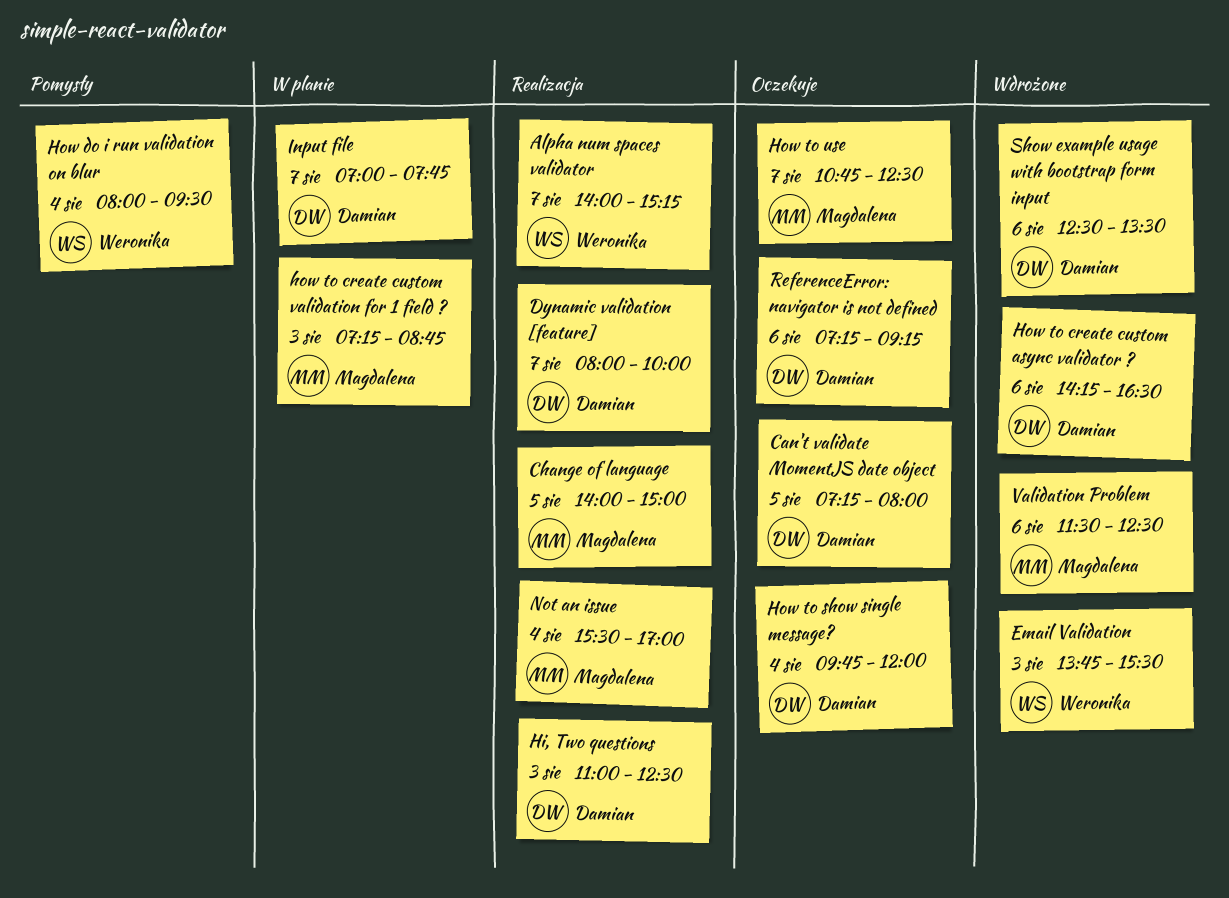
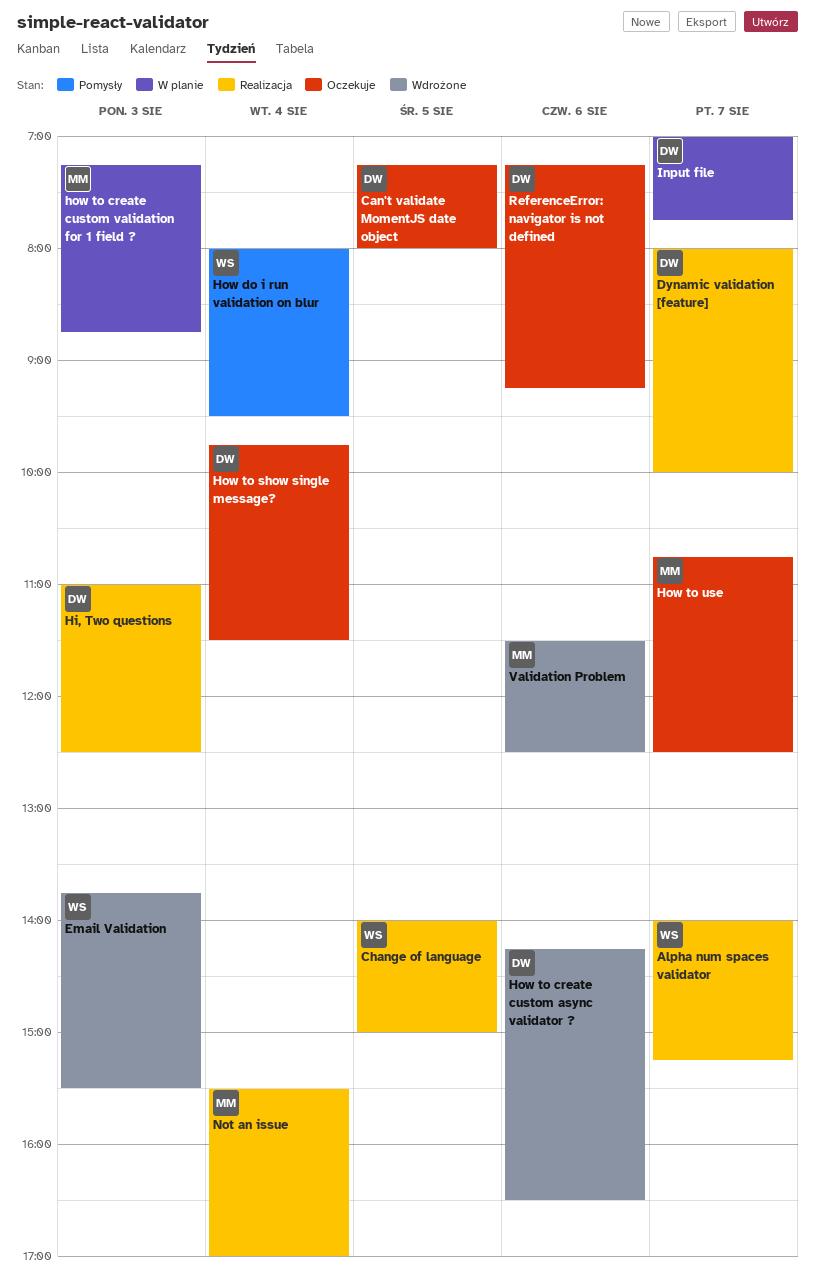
Change of language, owner: Magdalena -> Weronika
How to show single message?, ends: 12:00 -> 11:30
Show example usage with bootstrap form input: present -> none

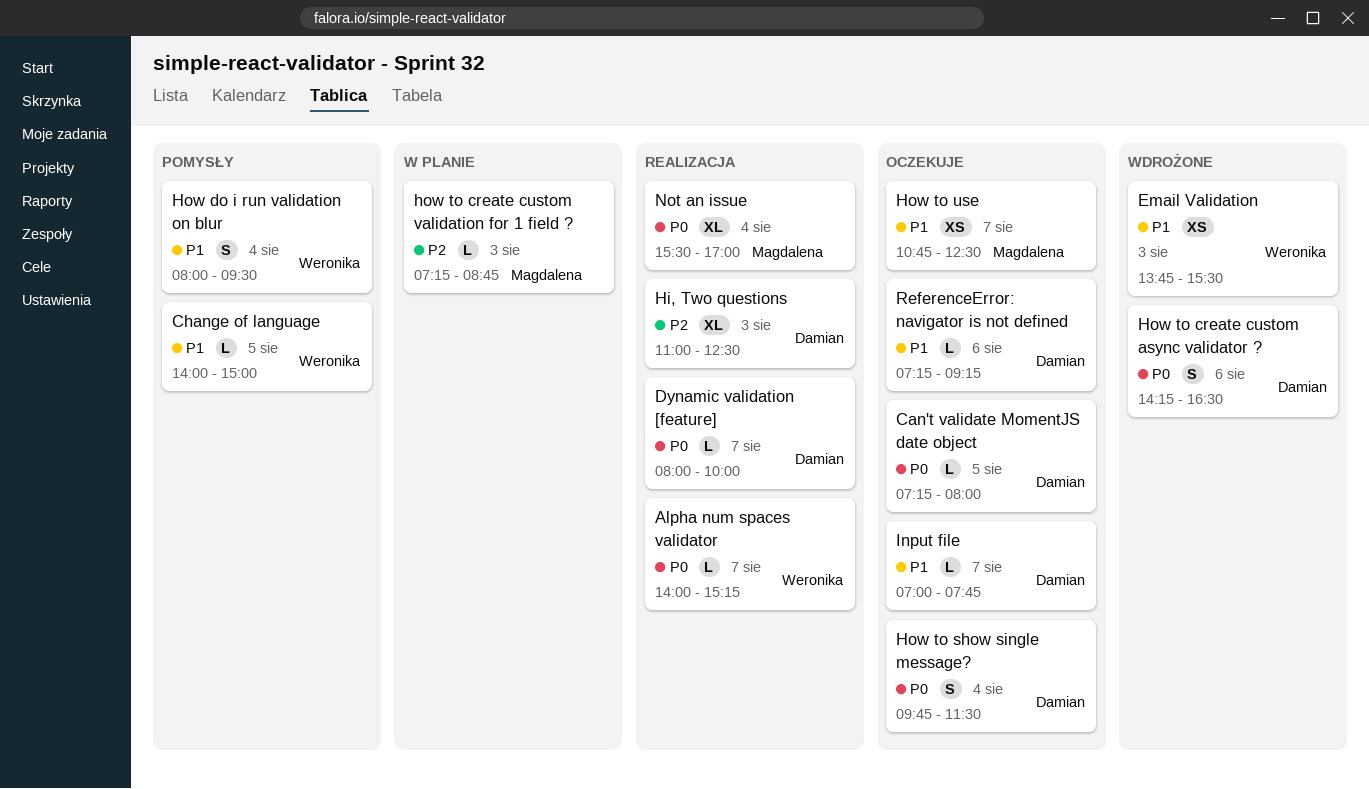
Change of language, status: Realizacja -> Pomysły
Input file, status: W planie -> Oczekuje
Validation Problem: present -> none

